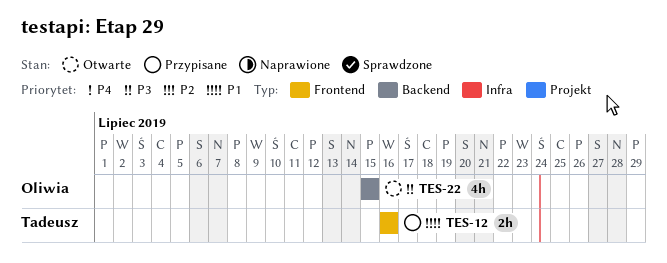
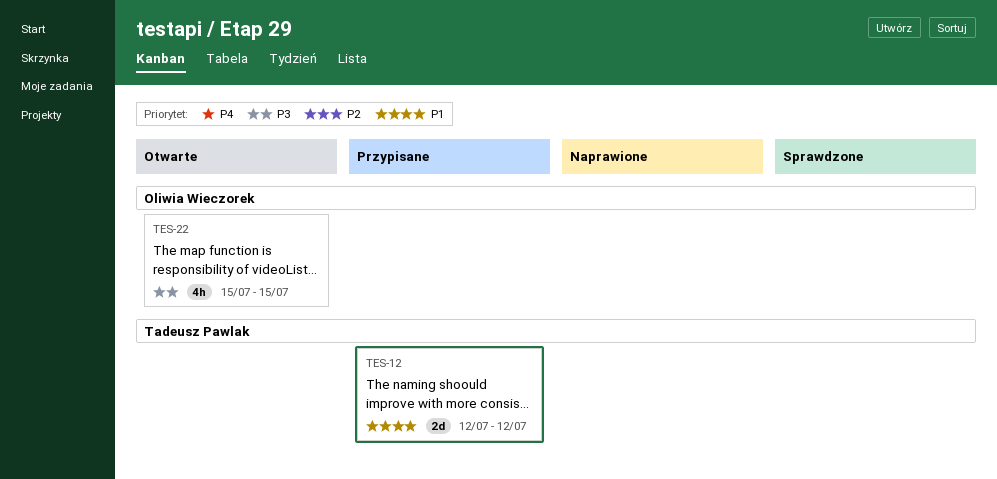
TES-12, estimate: 2h -> 2d
TES-12, start: Jul 16 -> Jul 12
TES-12, due: Jul 16 -> Jul 12

